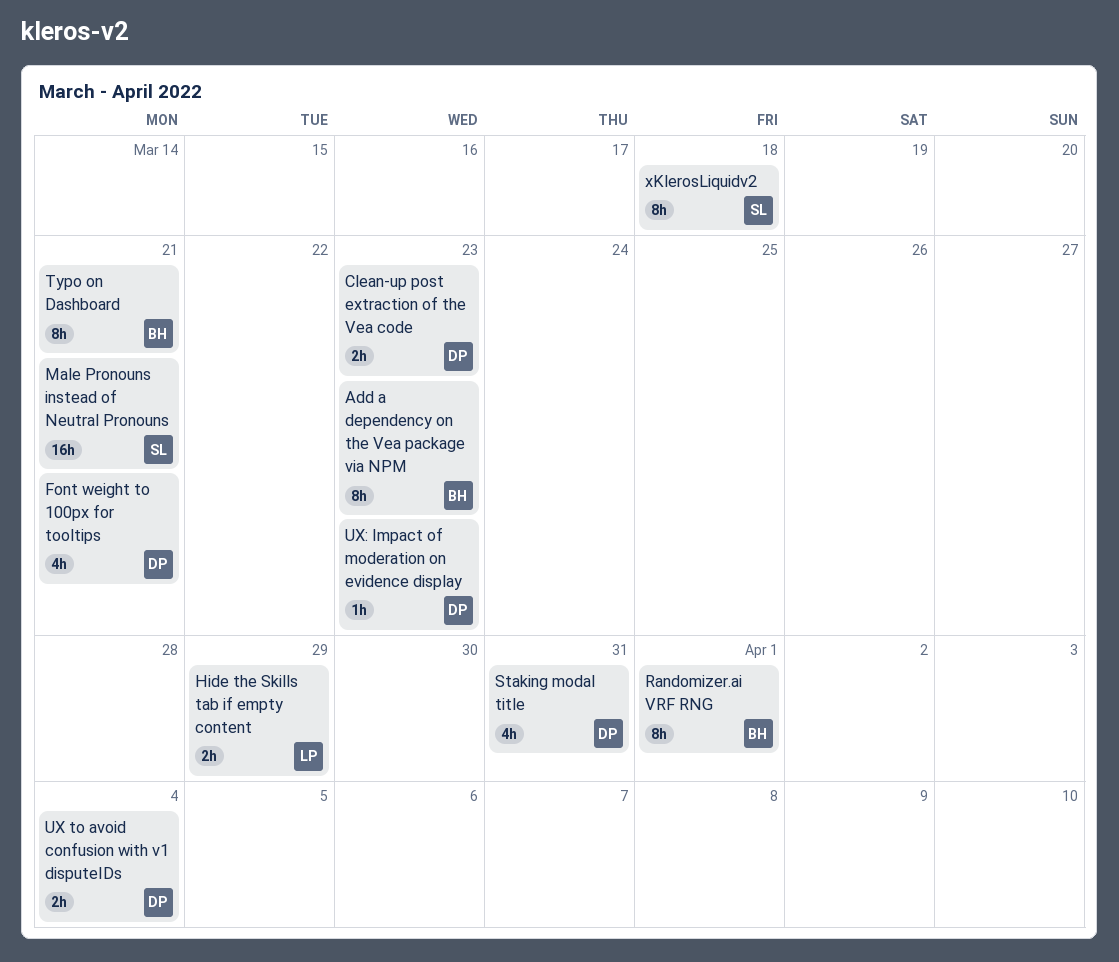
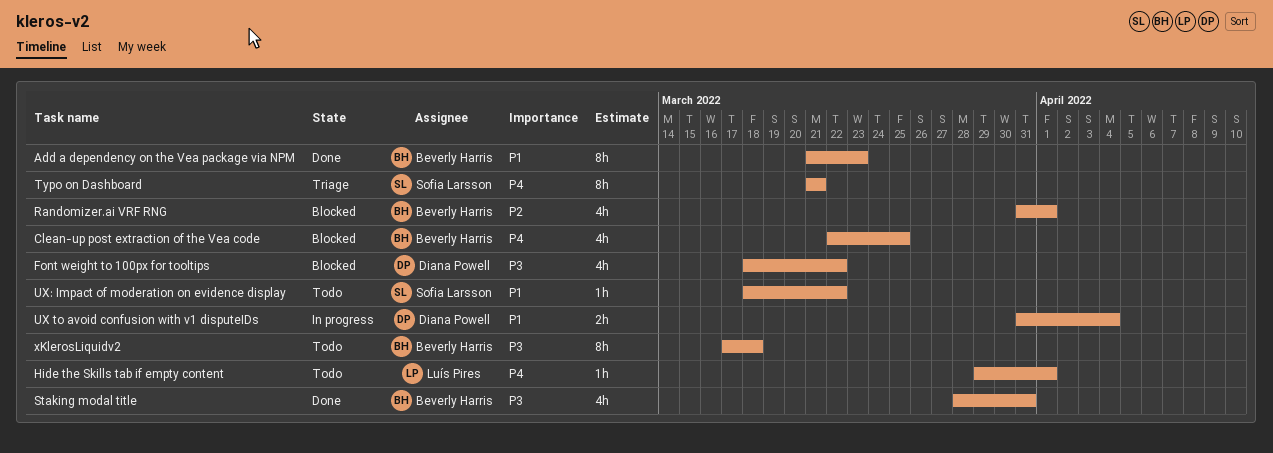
Clean-up post extraction of the Vea code, owner: Diana Powell -> Beverly Harris
Clean-up post extraction of the Vea code, estimate: 2h -> 4h
Clean-up post extraction of the Vea code, due: Mar 23 -> Mar 25
Font weight to 100px for tooltips, due: Mar 21 -> Mar 22
Hide the Skills tab if empty content, estimate: 2h -> 1h
Hide the Skills tab if empty content, due: Mar 29 -> Apr 1
Male Pronouns instead of Neutral Pronouns: present -> none
Randomizer.ai VRF RNG, estimate: 8h -> 4h
Staking modal title, owner: Diana Powell -> Beverly Harris
Typo on Dashboard, owner: Beverly Harris -> Sofia Larsson
UX: Impact of moderation on evidence display, owner: Diana Powell -> Sofia Larsson
UX: Impact of moderation on evidence display, due: Mar 23 -> Mar 22
xKlerosLiquidv2, owner: Sofia Larsson -> Beverly Harris

